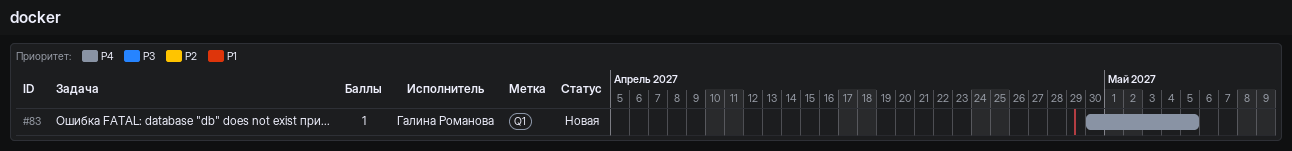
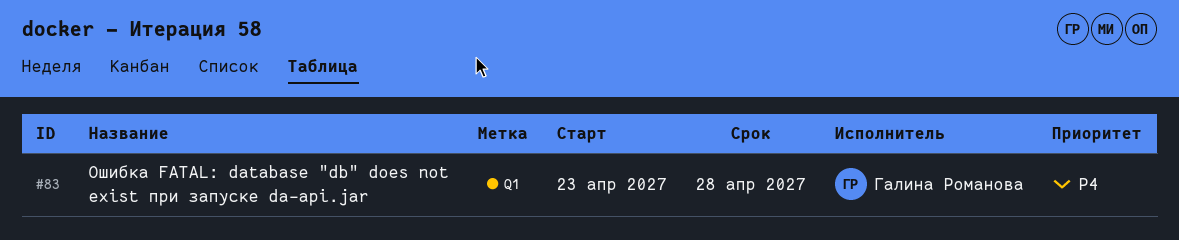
#83, start: Apr 30 -> Apr 23
#83, due: May 5 -> Apr 28

